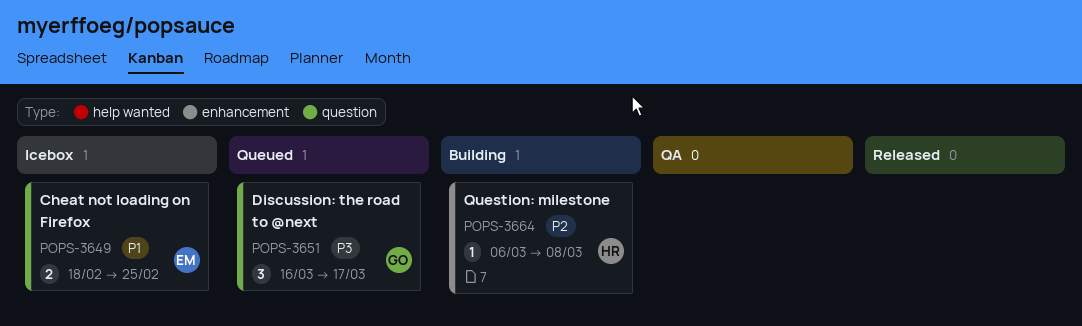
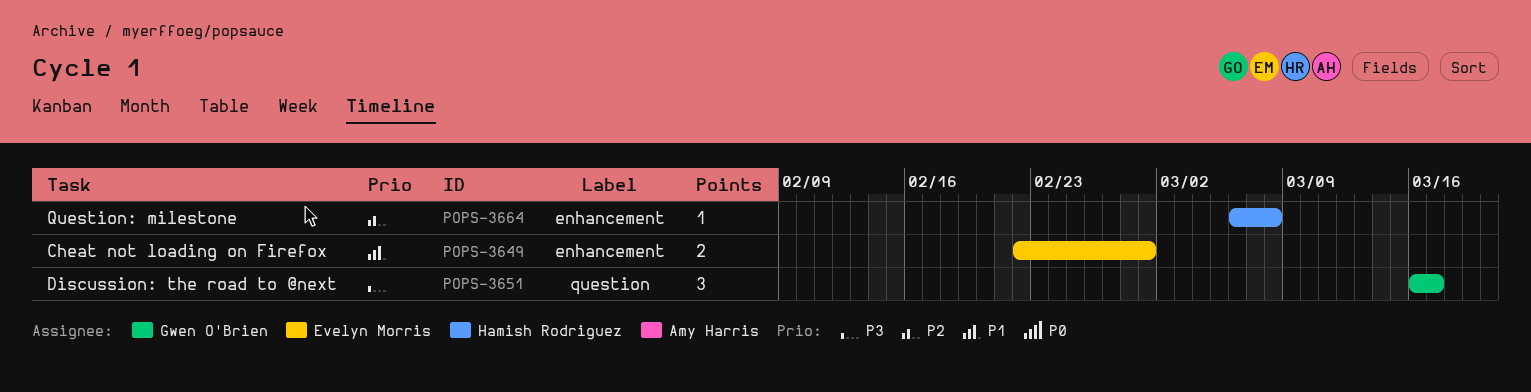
POPS-3649, label: question -> enhancement
POPS-3649, start: Feb 18 -> Feb 22
POPS-3649, due: Feb 25 -> Mar 1

